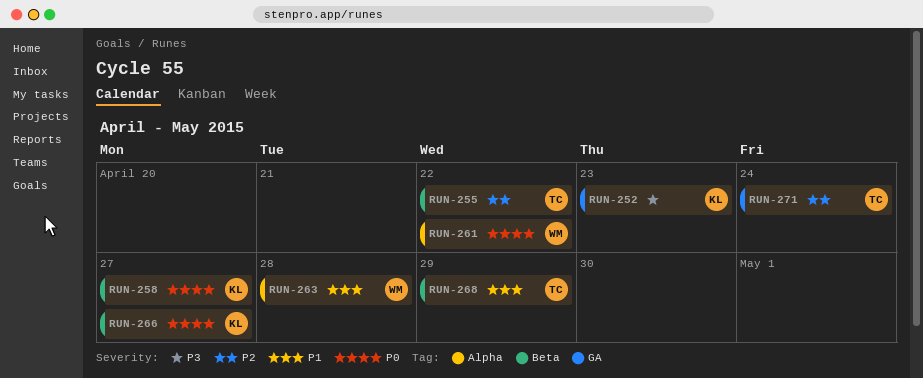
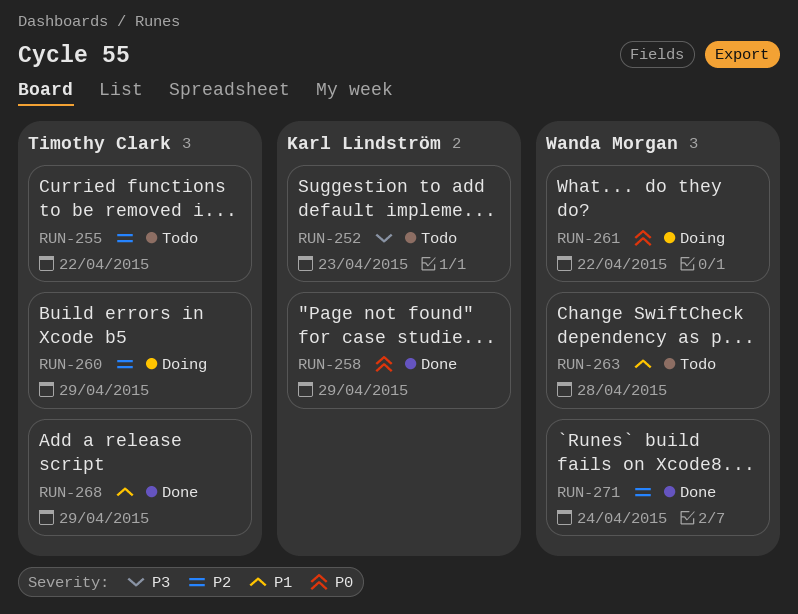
RUN-258, due: Apr 27 -> Apr 29
RUN-260: none -> present
RUN-266: present -> none
RUN-271, owner: Timothy Clark -> Wanda Morgan

